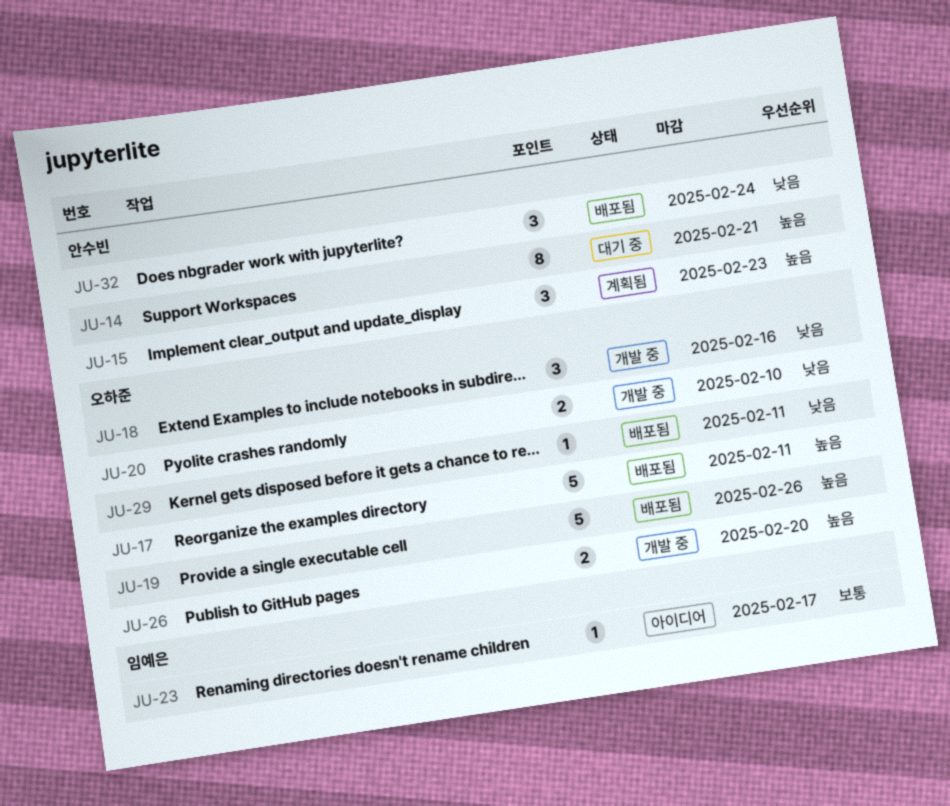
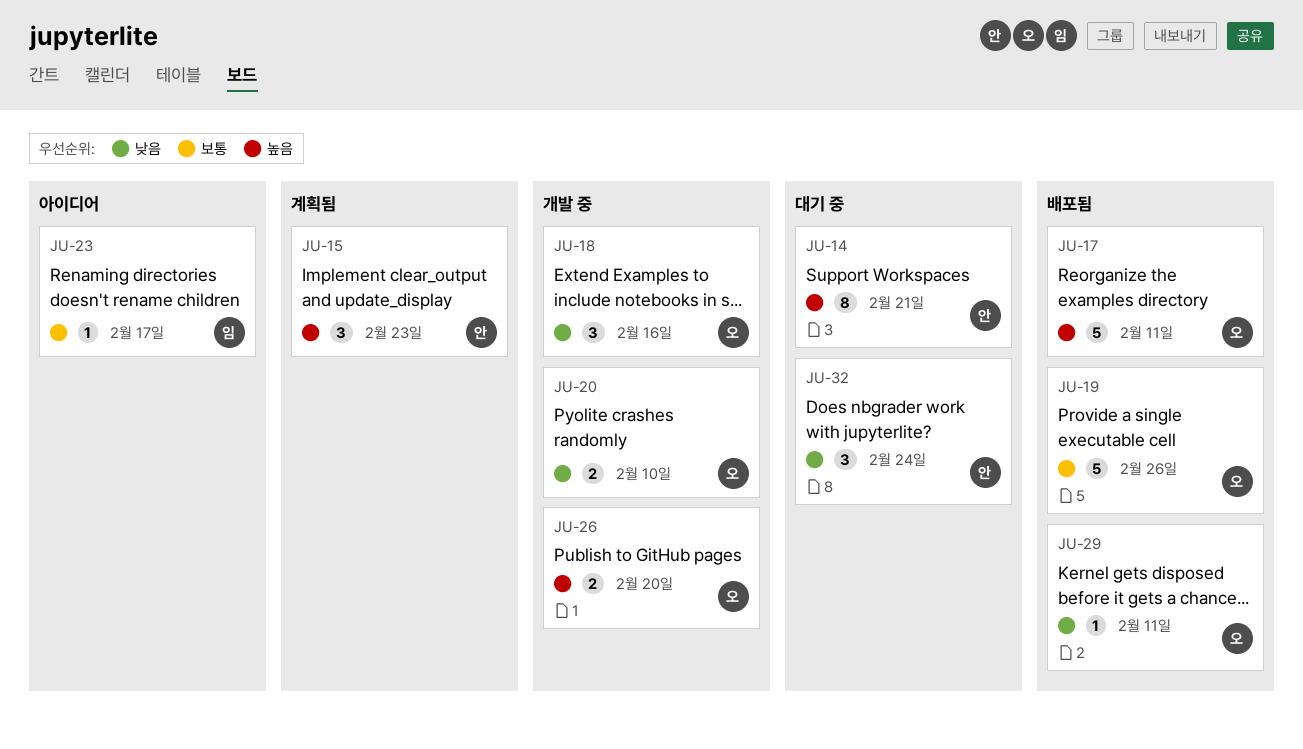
JU-19, priority: 높음 -> 보통
JU-32, status: 배포됨 -> 대기 중

